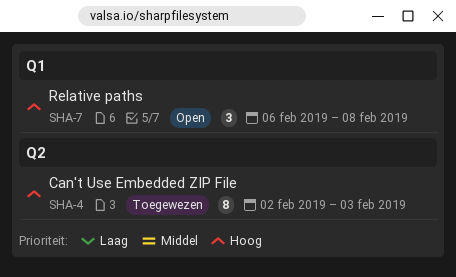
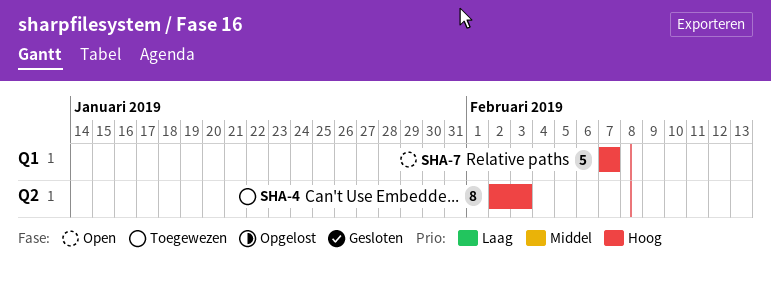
SHA-7, estimate: 3 -> 5
SHA-7, start: Feb 6 -> Feb 7
SHA-7, due: Feb 8 -> Feb 7

